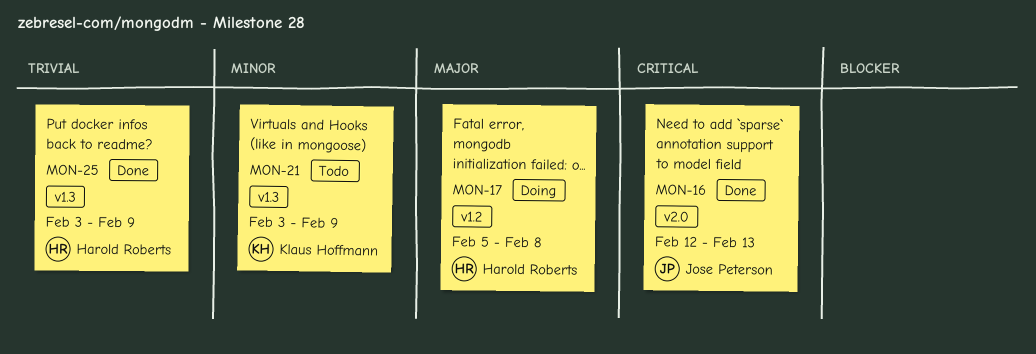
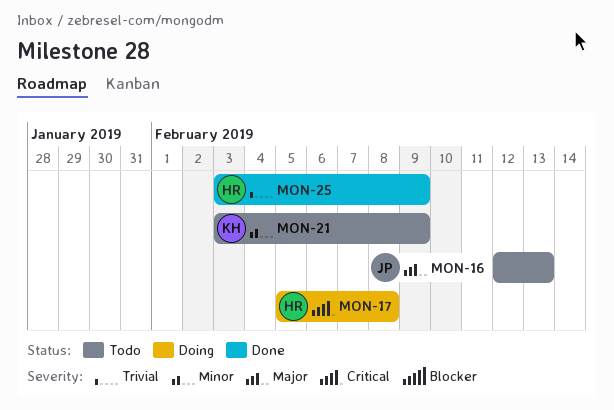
MON-16, status: Done -> Todo
MON-16, priority: Critical -> Major
MON-17, priority: Major -> Critical

